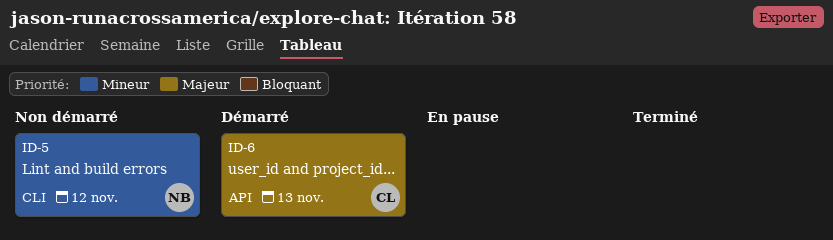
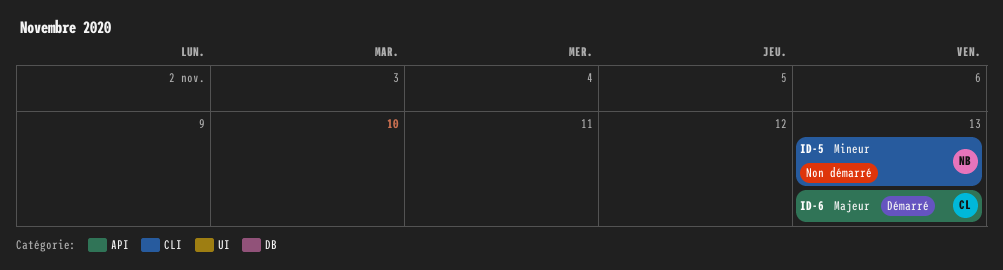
ID-5, due: Nov 12 -> Nov 13

